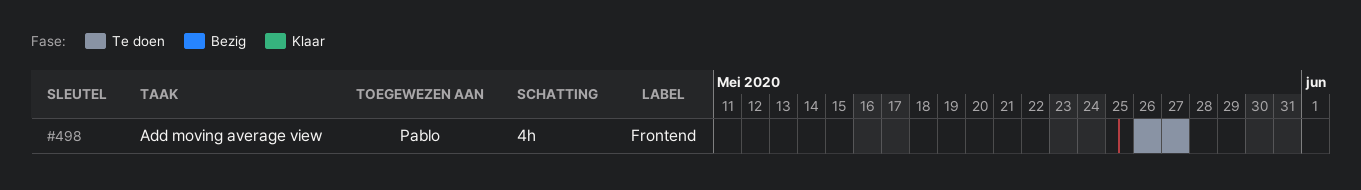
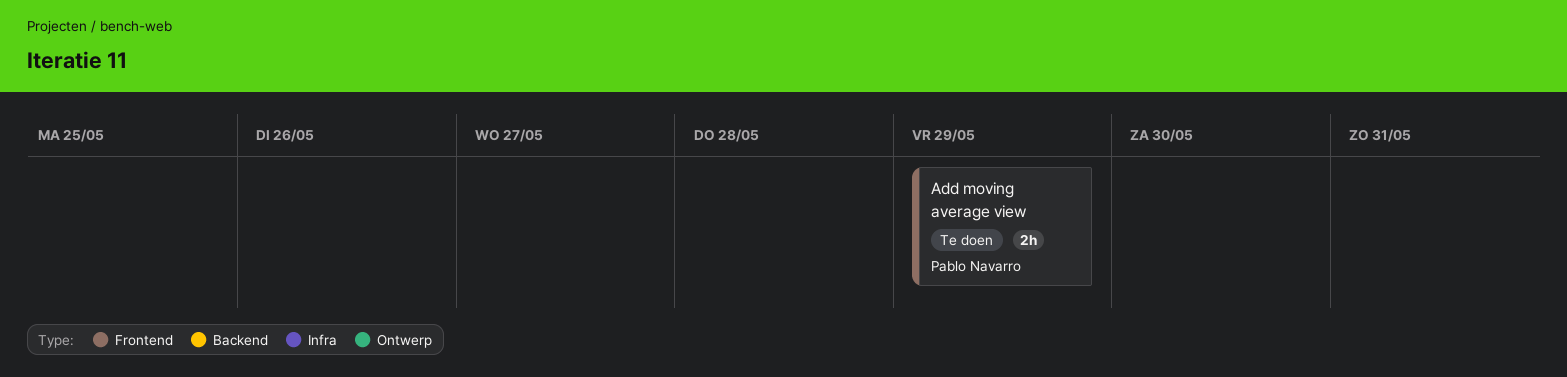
Add moving average view, estimate: 4h -> 2h
Add moving average view, due: May 27 -> May 29

